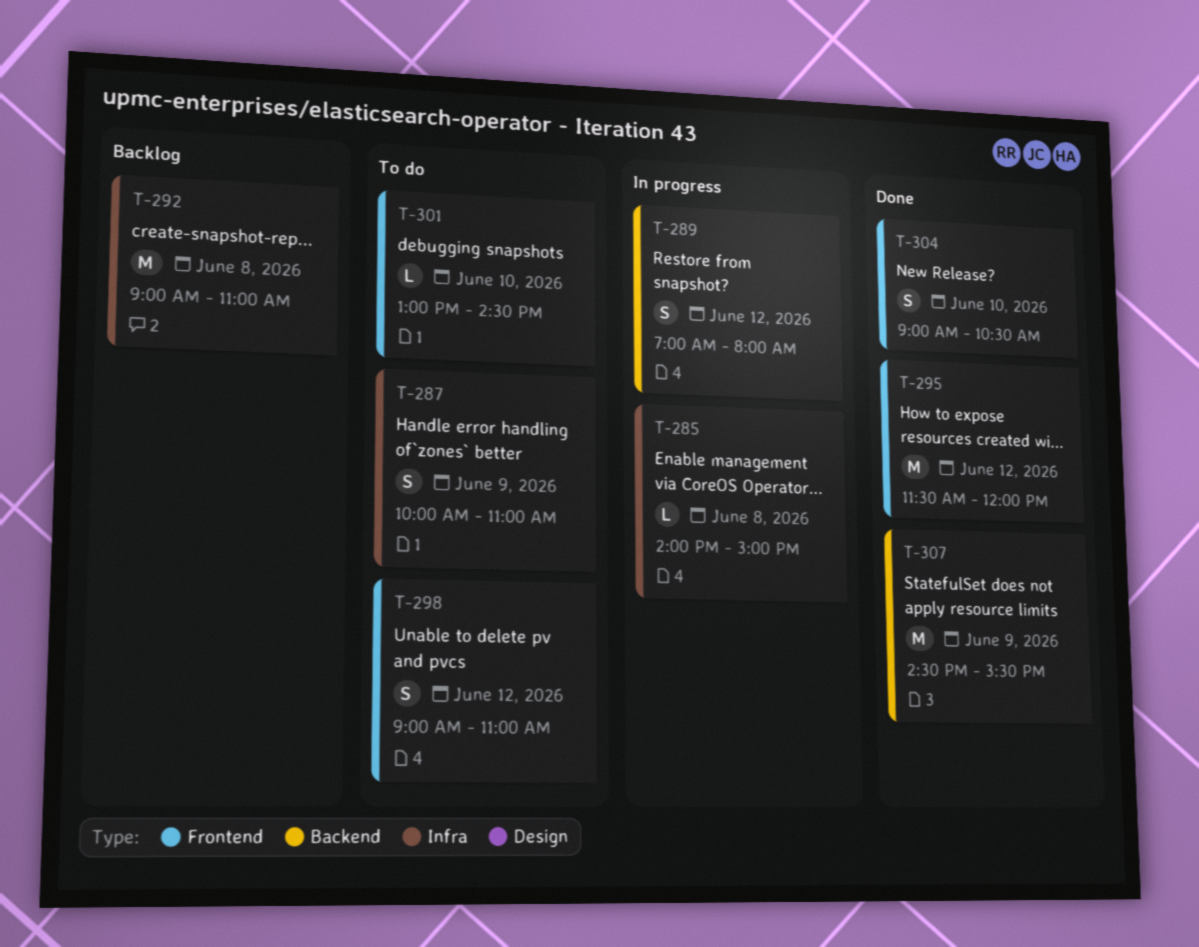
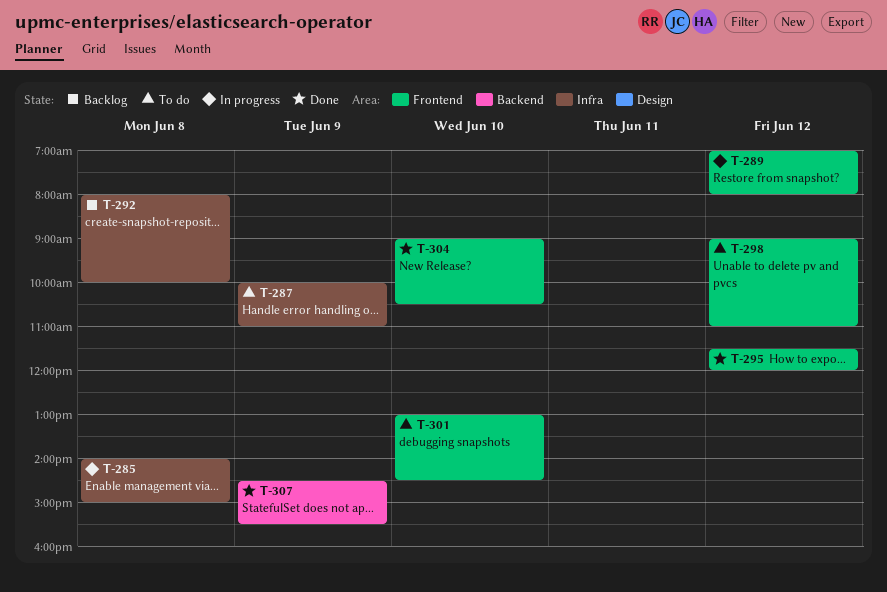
T-289, label: Backend -> Frontend
T-292, begins: 09:00 -> 08:00
T-292, ends: 11:00 -> 10:00

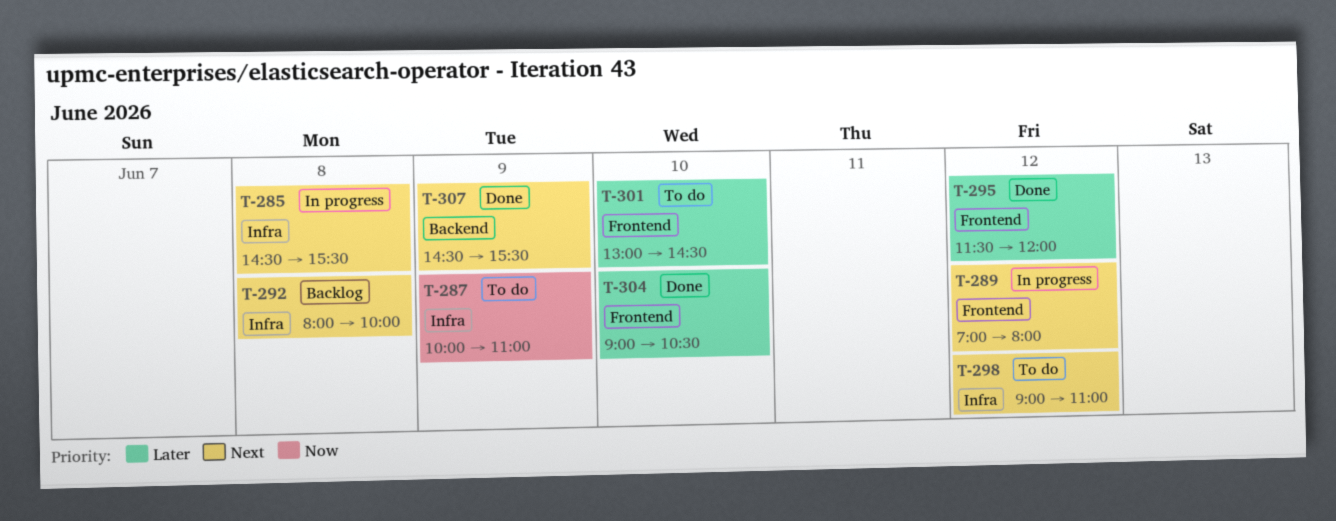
T-285, begins: 14:00 -> 14:30
T-285, ends: 15:00 -> 15:30
T-298, label: Frontend -> Infra

